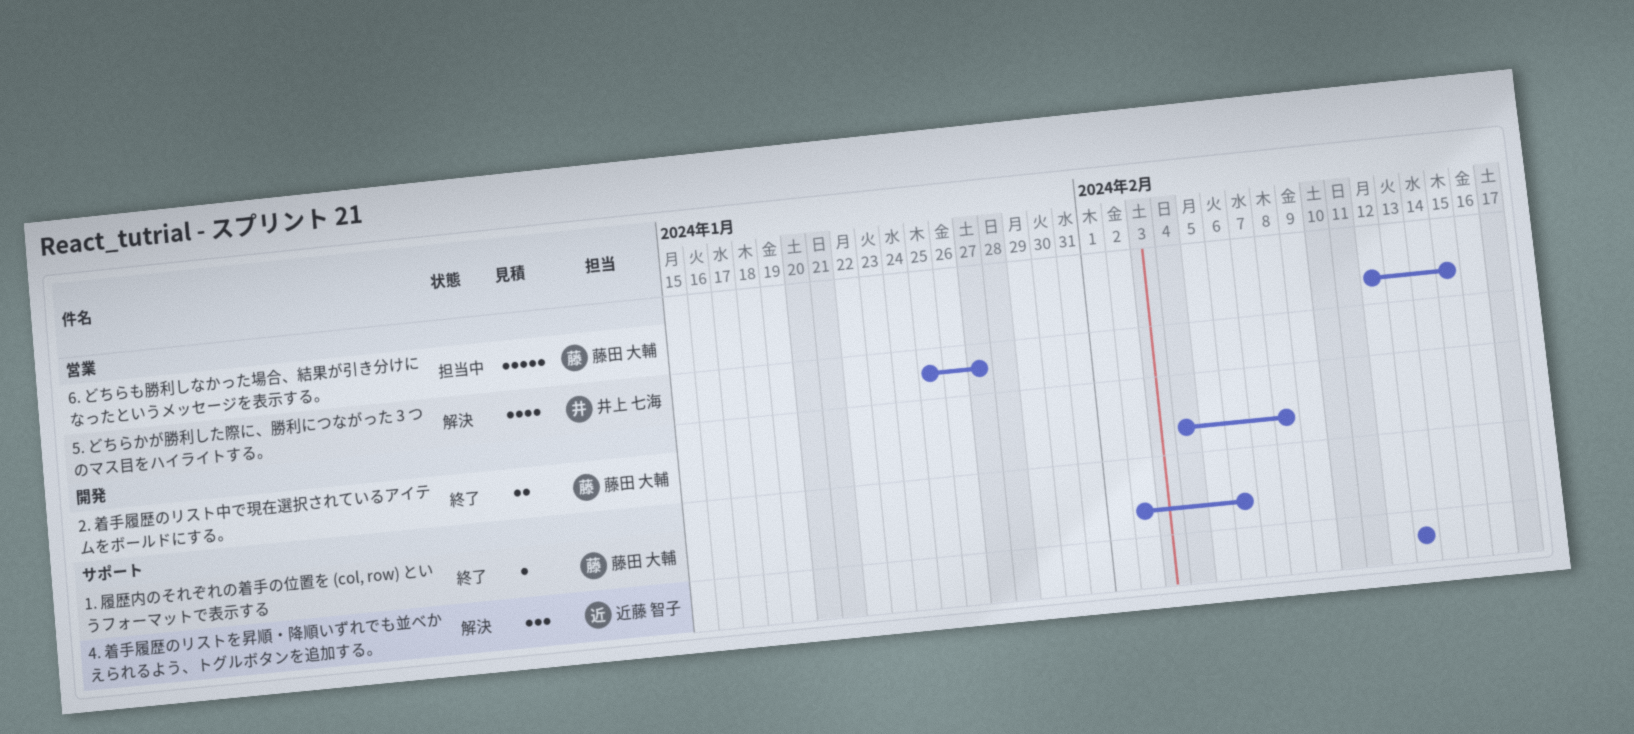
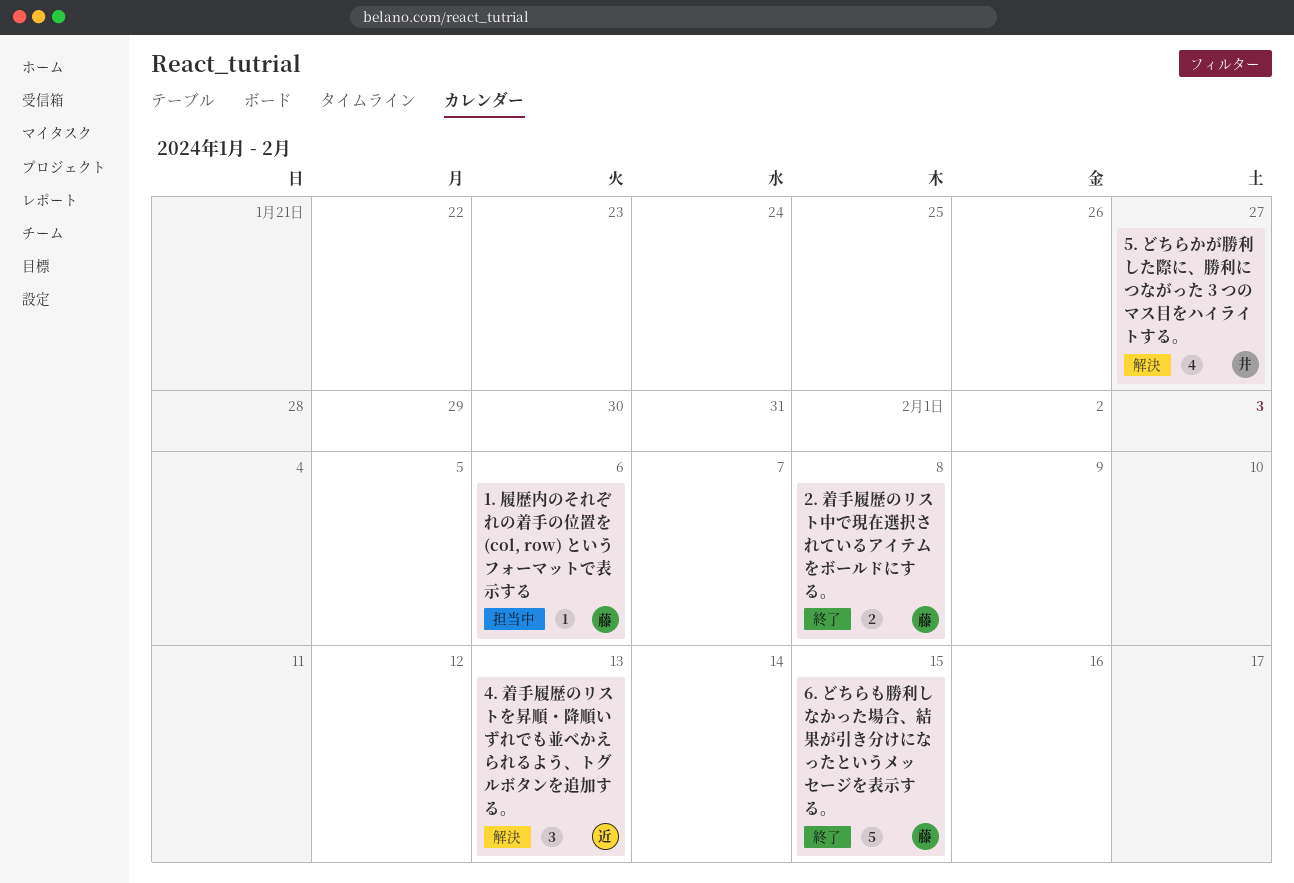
1. 履歴内のそれぞれの着手の位置を (col, row) というフォーマットで表示する, status: 終了 -> 担当中
6. どちらも勝利しなかった場合、結果が引き分けになったというメッセージを表示する。, status: 担当中 -> 終了

